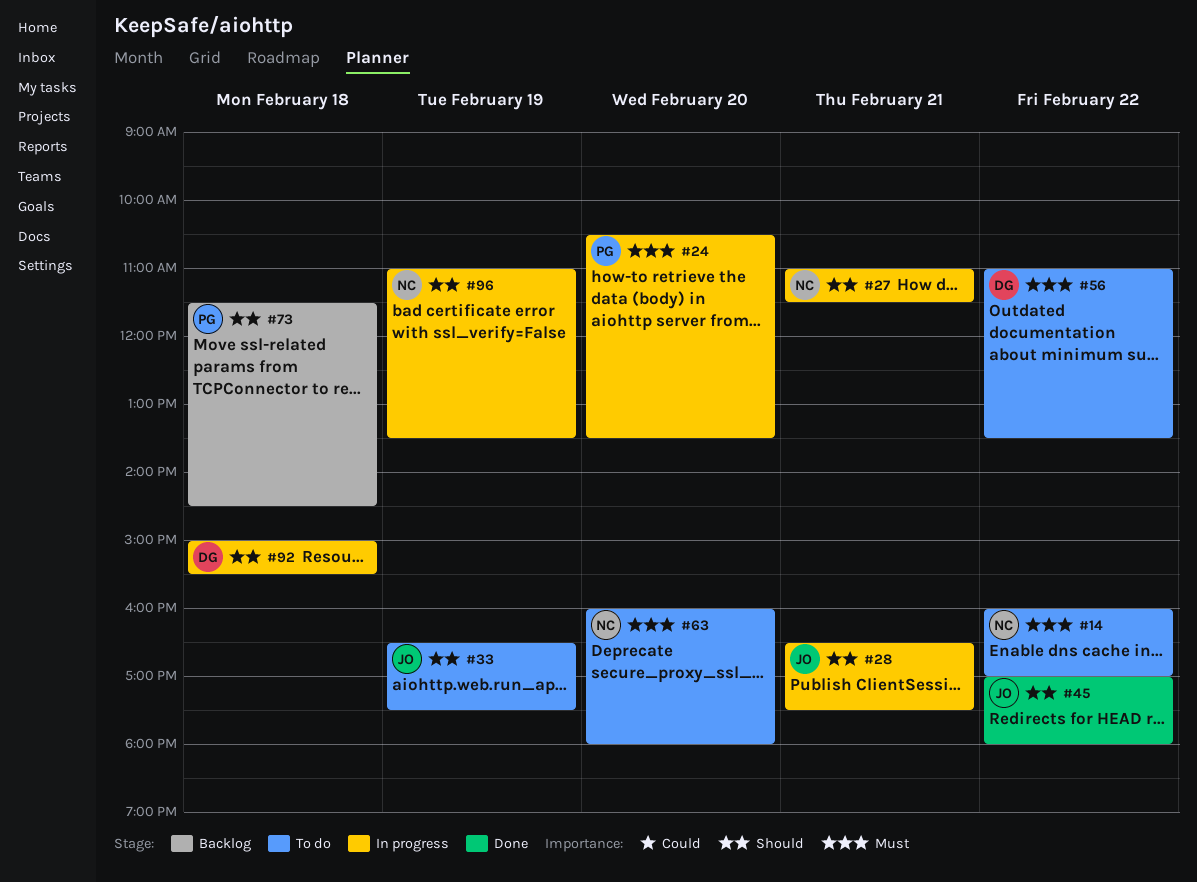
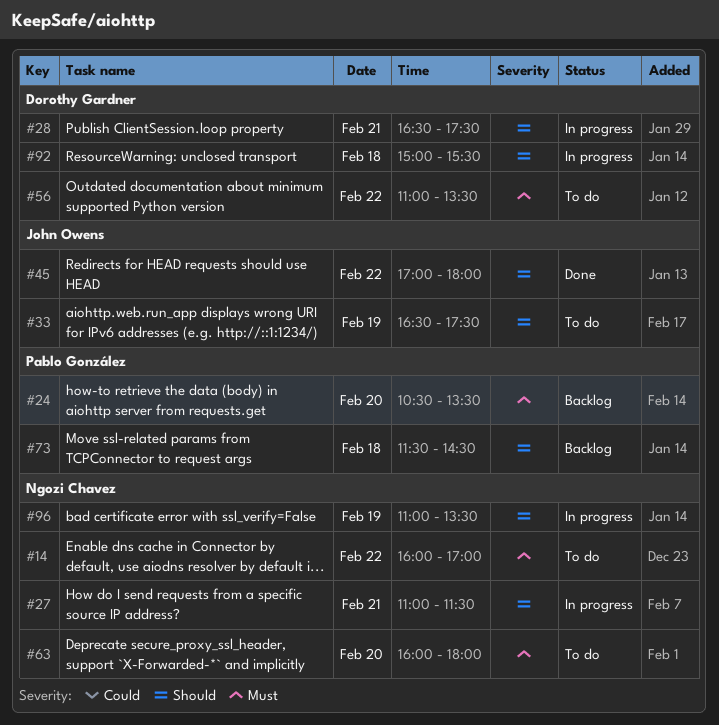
#24, status: In progress -> Backlog
#28, owner: John Owens -> Dorothy Gardner

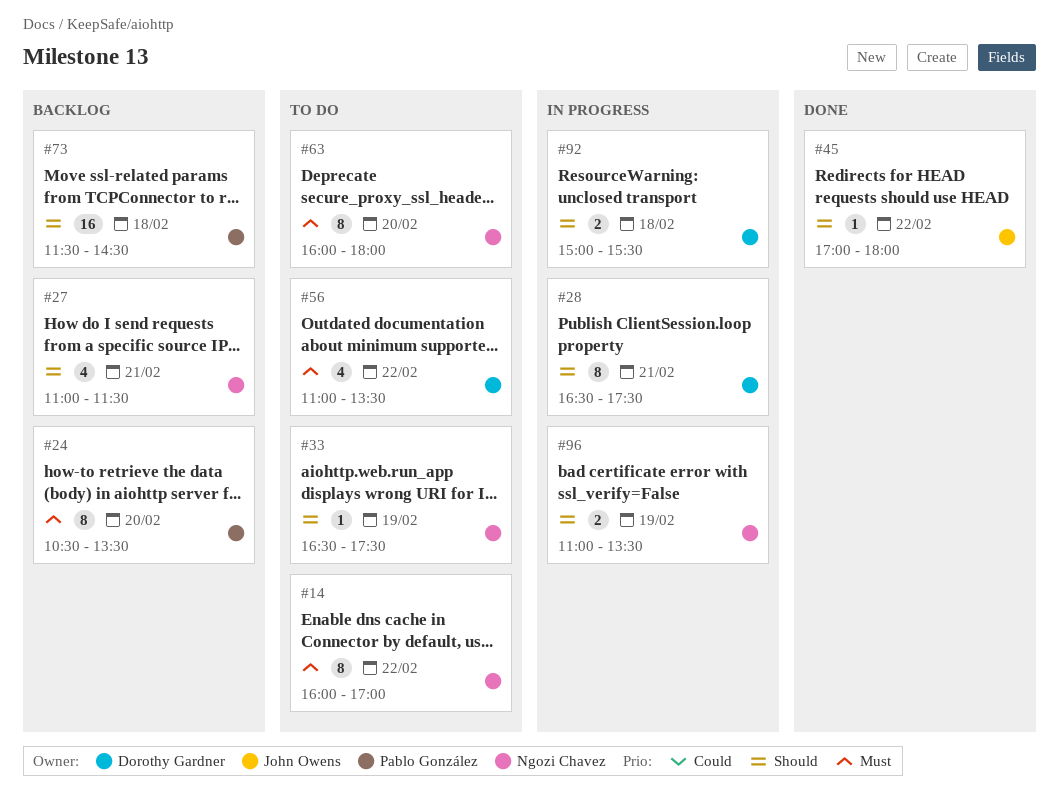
#27, status: In progress -> Backlog
#33, owner: John Owens -> Ngozi Chavez

